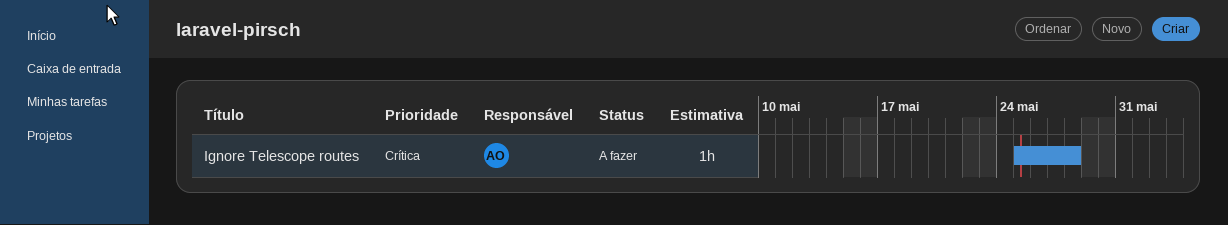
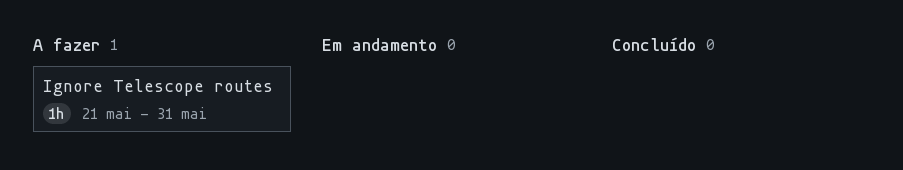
Ignore Telescope routes, start: May 25 -> May 21
Ignore Telescope routes, due: May 28 -> May 31

